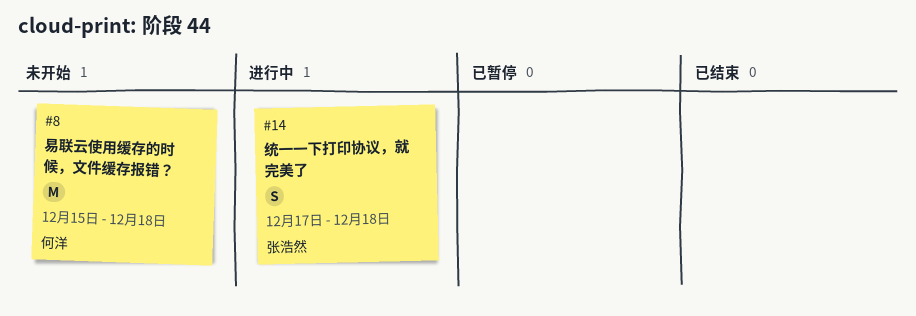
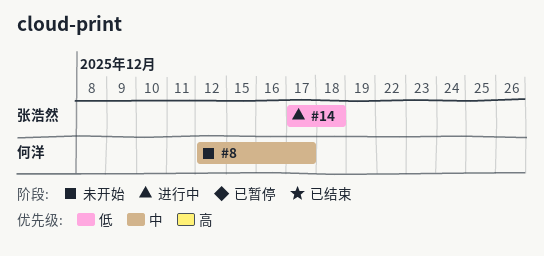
#8, start: Dec 15 -> Dec 12
#8, due: Dec 18 -> Dec 17

